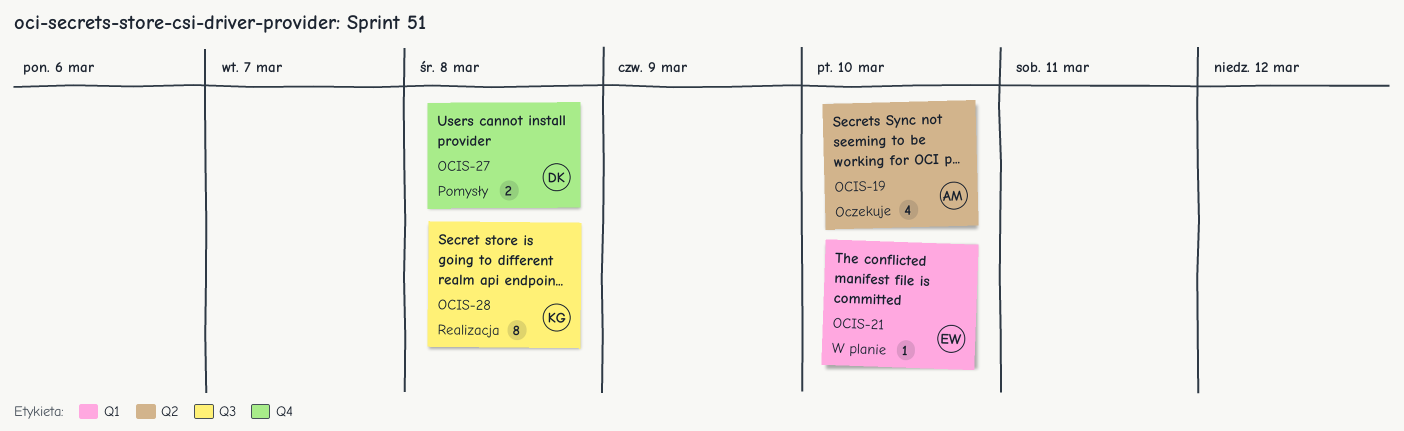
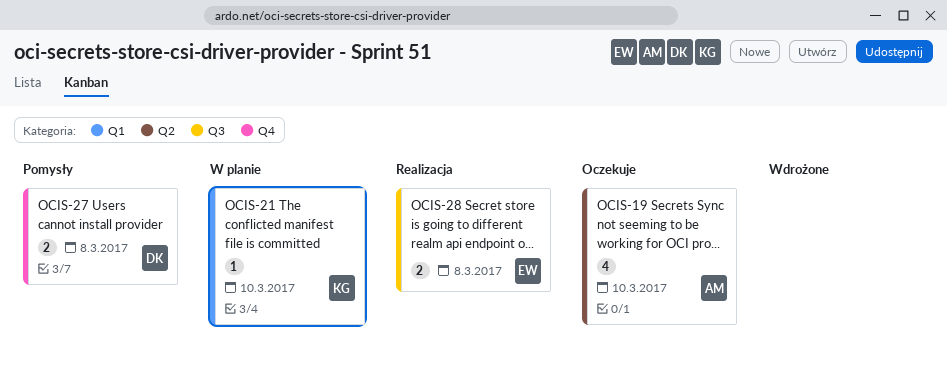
OCIS-21, owner: EW -> KG
OCIS-28, owner: KG -> EW
OCIS-28, estimate: 8 -> 2

